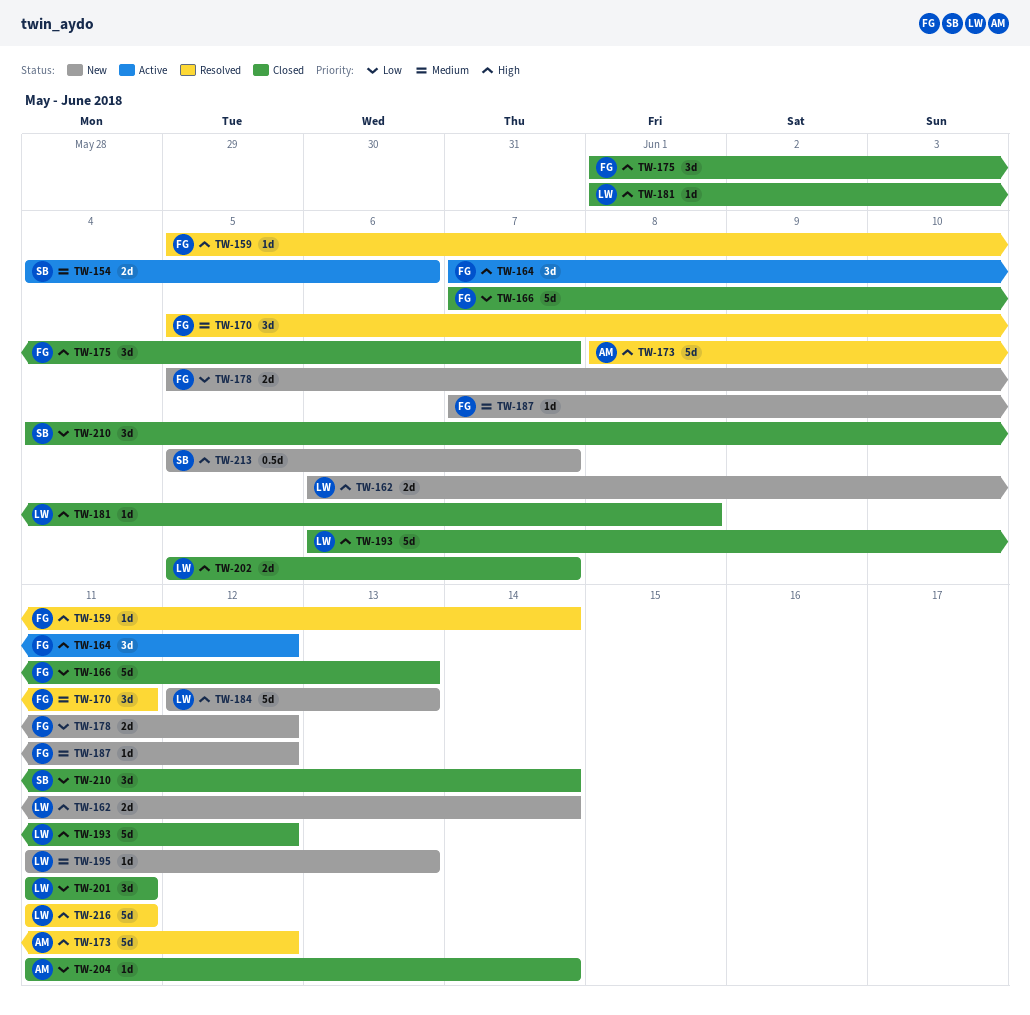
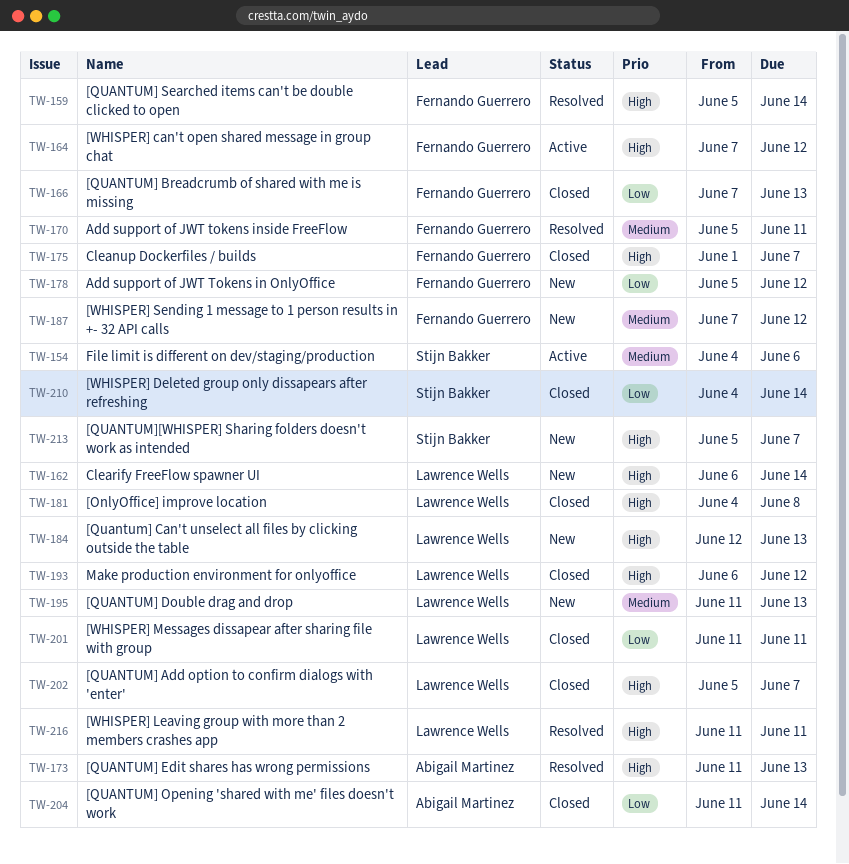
TW-173, start: Jun 8 -> Jun 11
TW-173, due: Jun 12 -> Jun 13
TW-181, start: Jun 1 -> Jun 4

